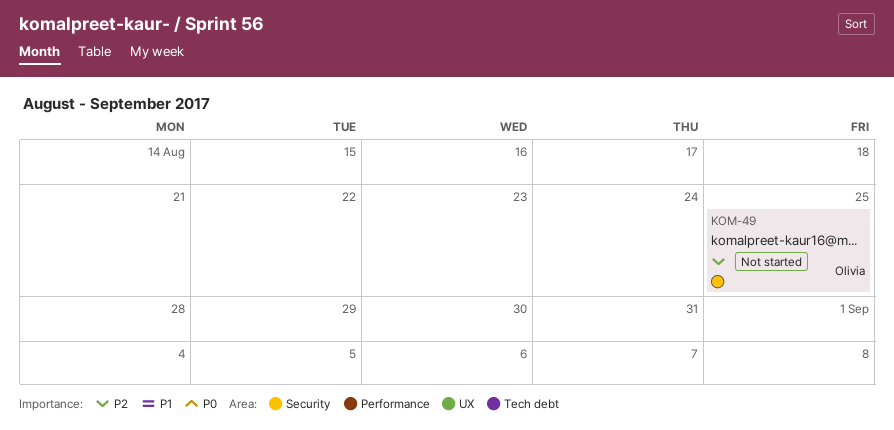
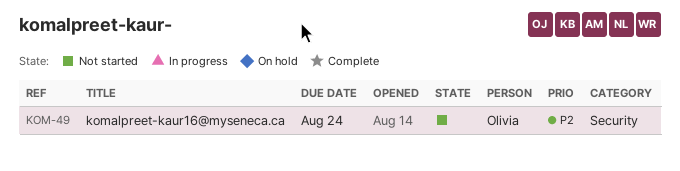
KOM-49, due: Aug 25 -> Aug 24

